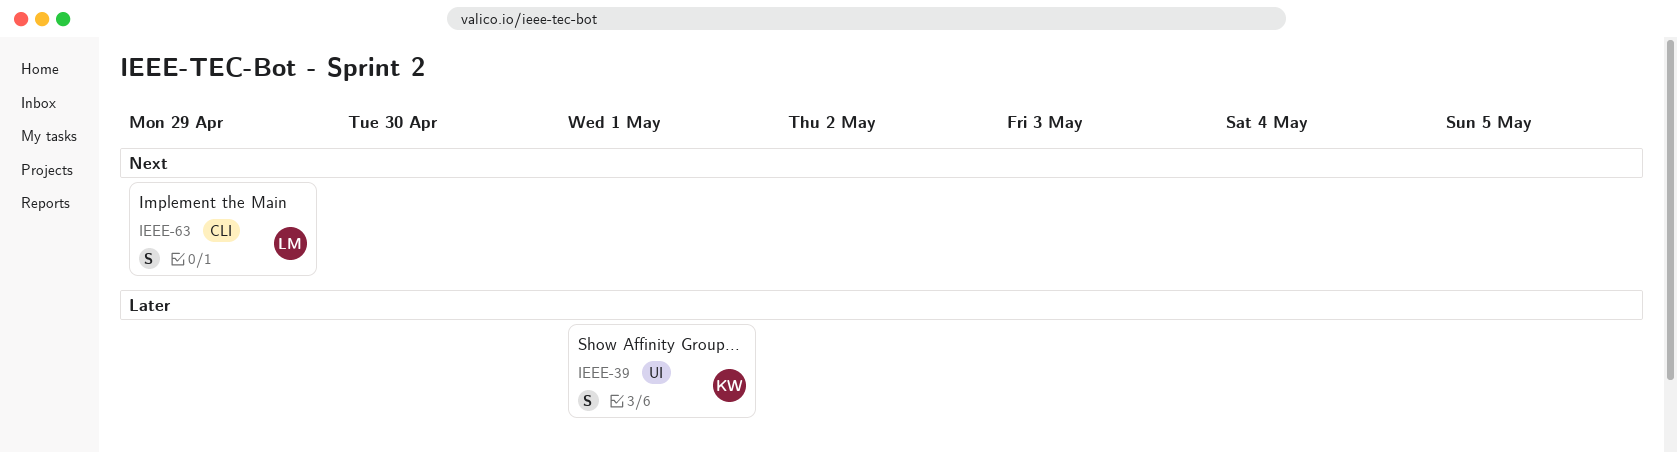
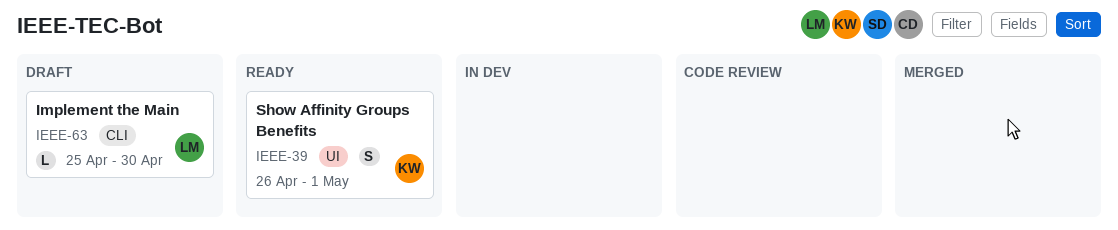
IEEE-63, estimate: S -> L
IEEE-63, due: Apr 29 -> Apr 30

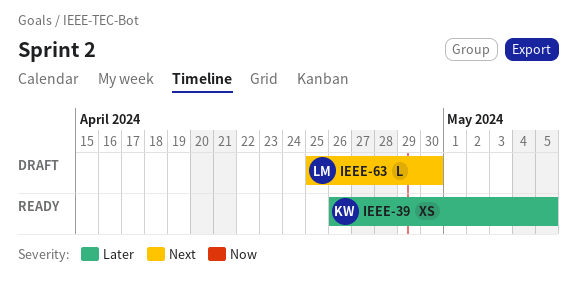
IEEE-39, estimate: S -> XS
IEEE-39, due: May 1 -> May 5

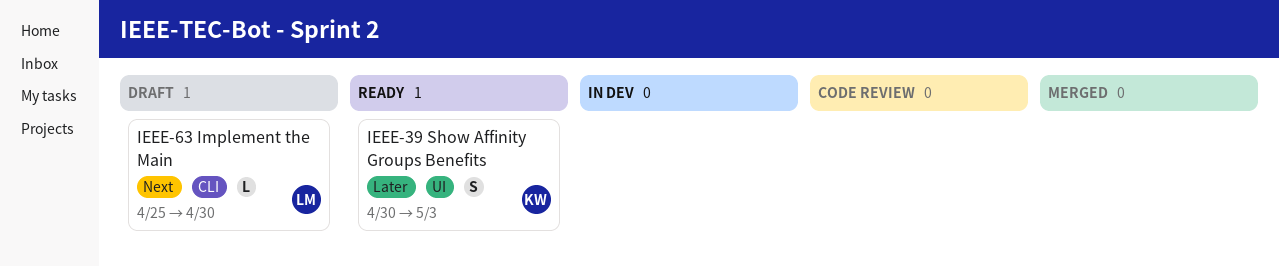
IEEE-39, estimate: XS -> S
IEEE-39, start: Apr 26 -> Apr 30
IEEE-39, due: May 5 -> May 3

